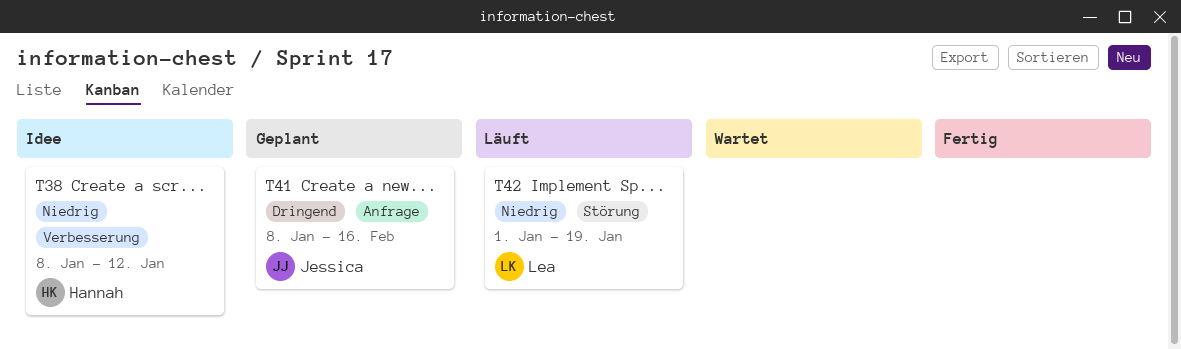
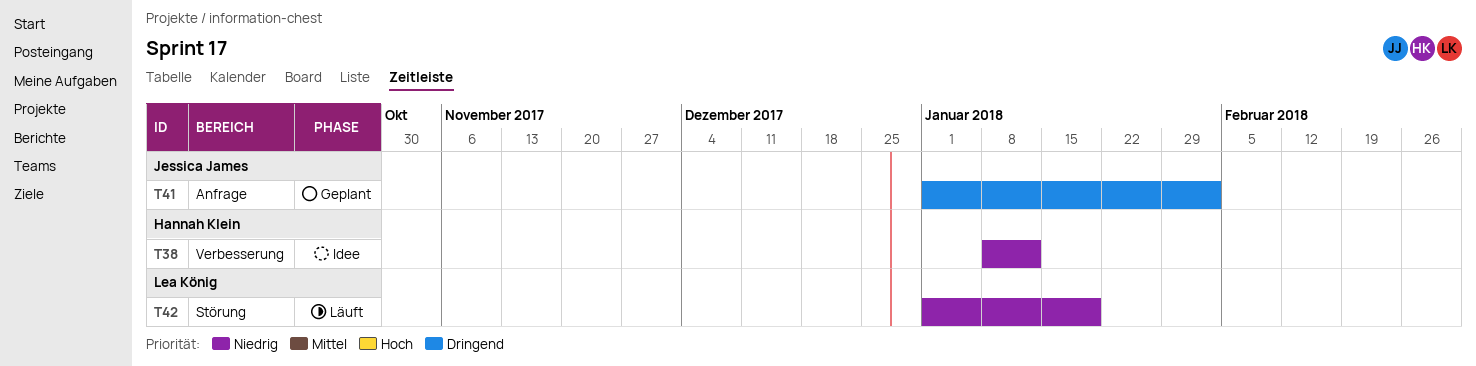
T41, start: Jan 8 -> Jan 1
T41, due: Feb 16 -> Feb 2

